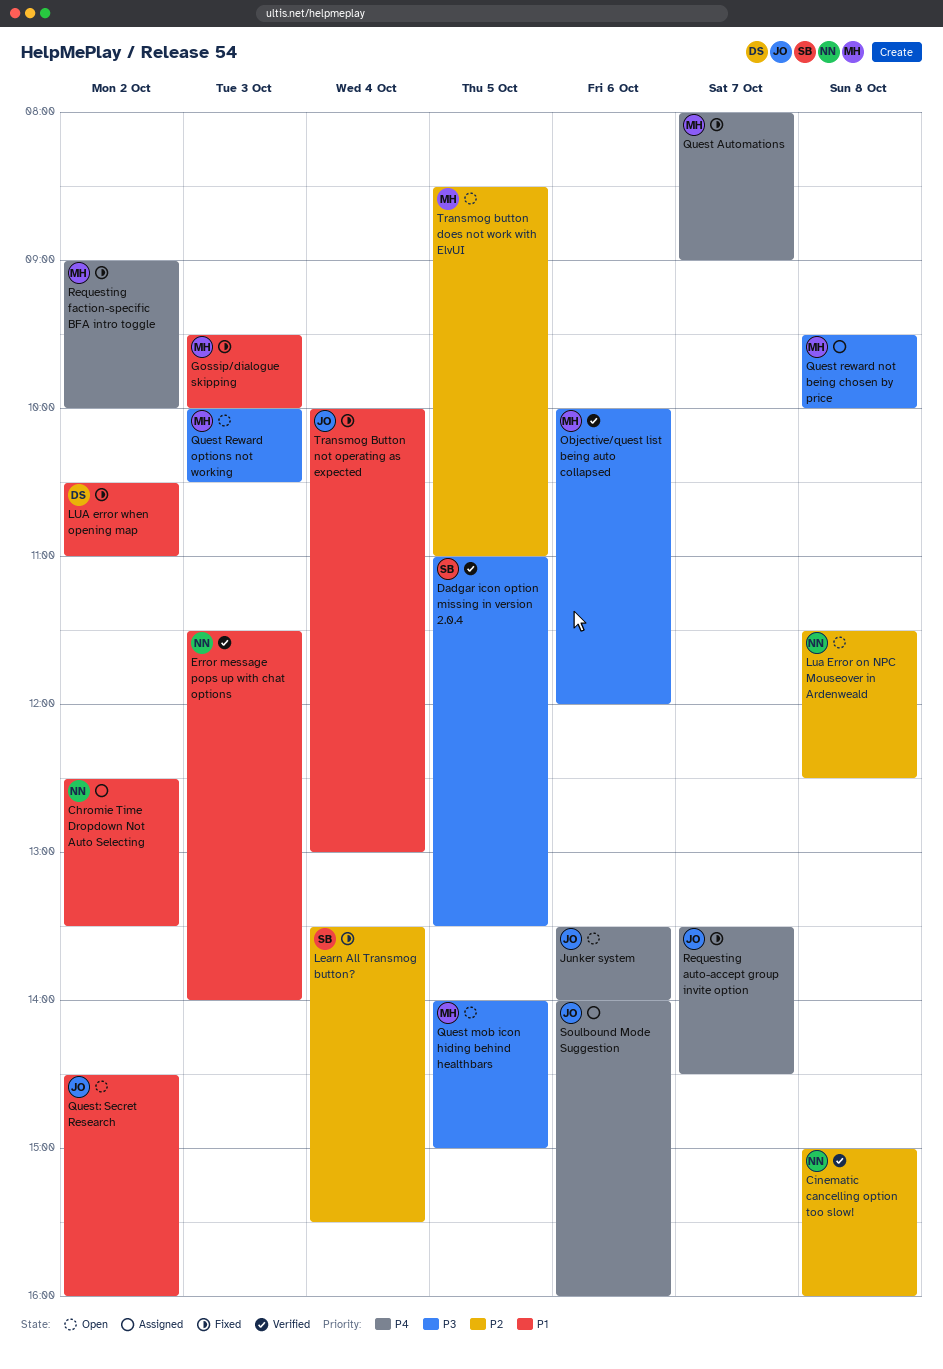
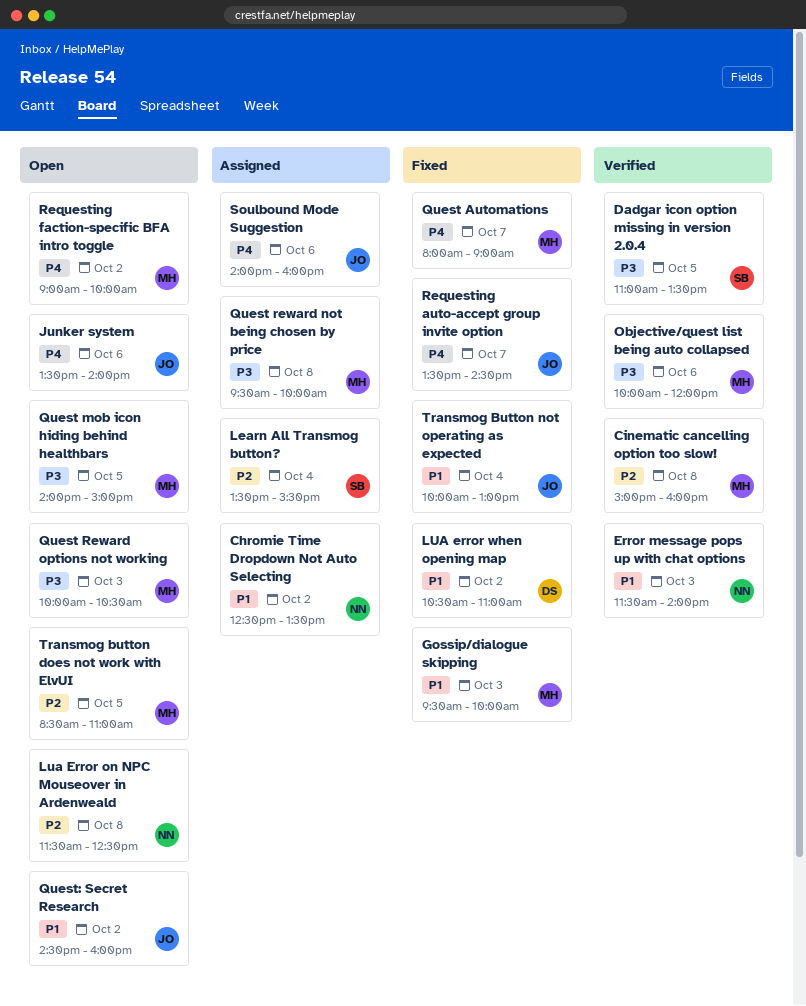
Cinematic cancelling option too slow!, owner: NN -> MH
Learn All Transmog button?, status: Fixed -> Assigned
Requesting faction-specific BFA intro toggle, status: Fixed -> Open

